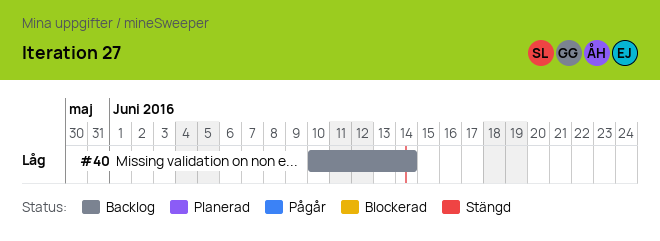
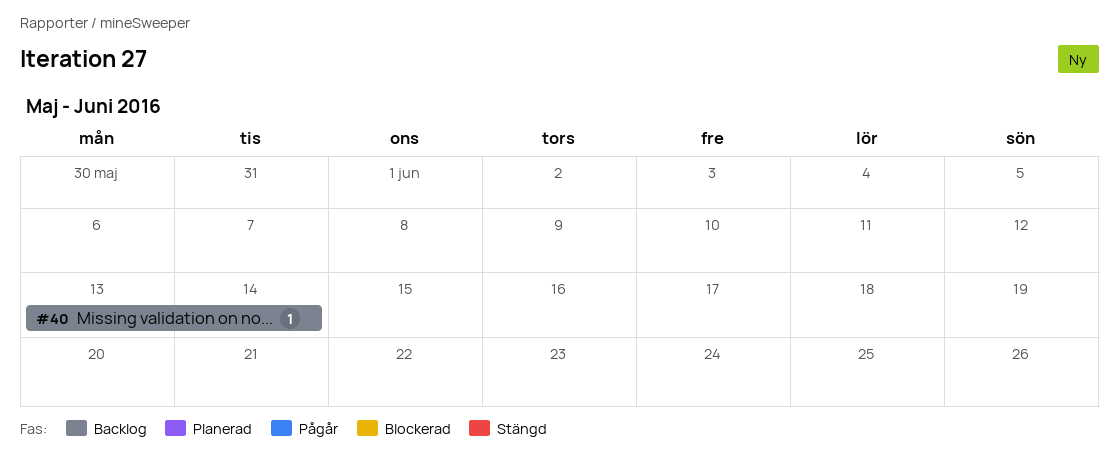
#40, start: Jun 10 -> Jun 13

